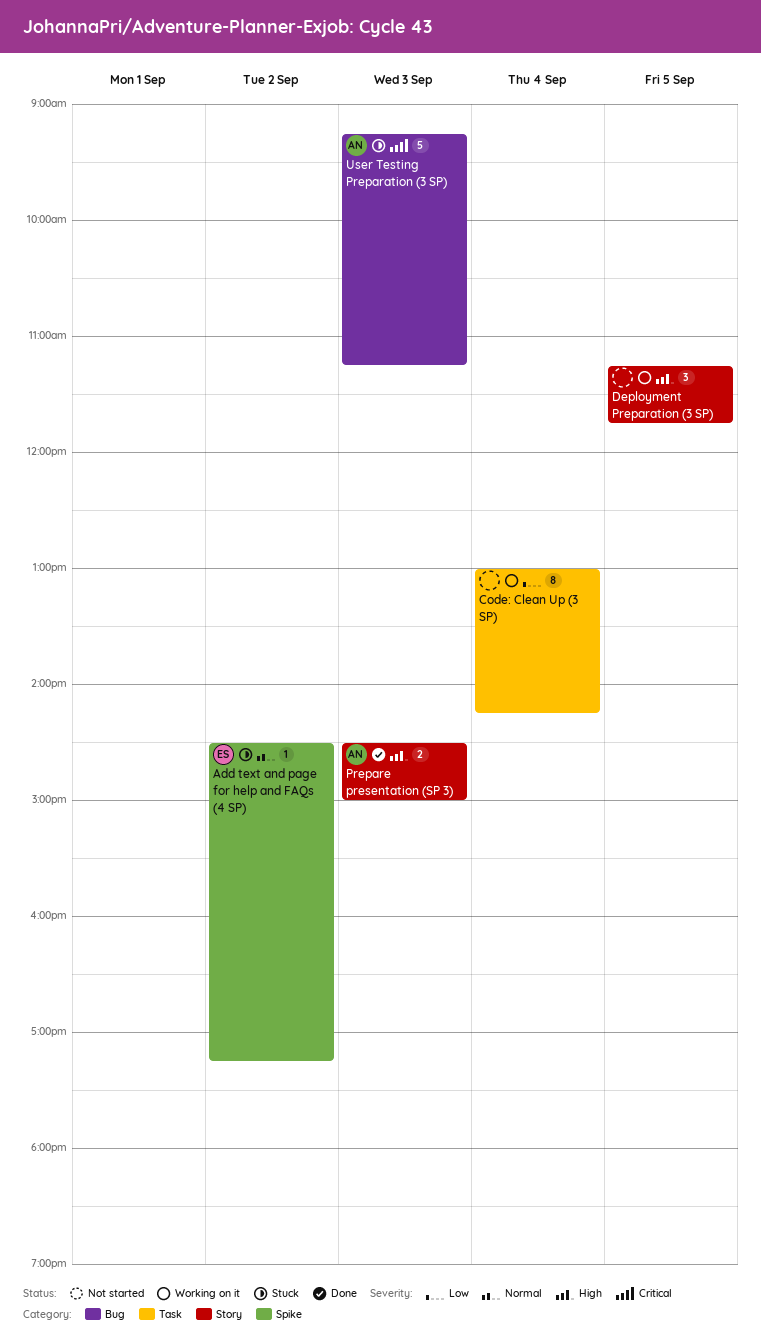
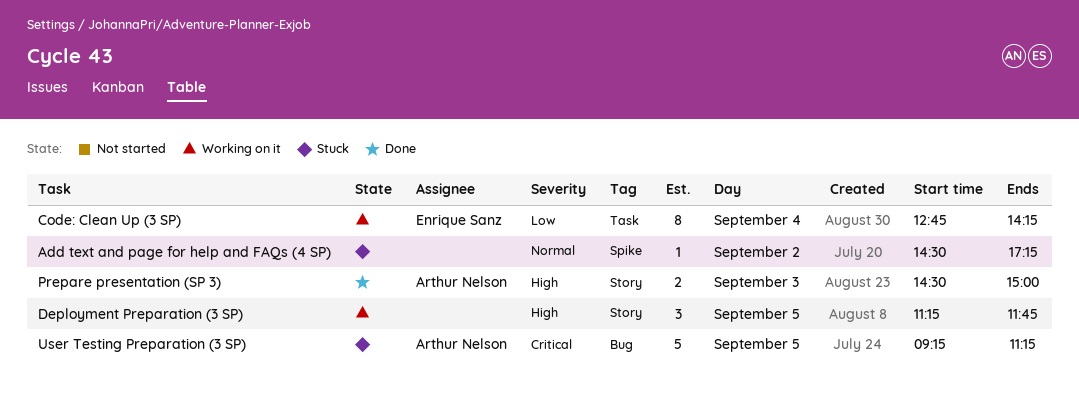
Add text and page for help and FAQs (4 SP), owner: Enrique Sanz -> none
Code: Clean Up (3 SP), owner: none -> Enrique Sanz
Code: Clean Up (3 SP), begins: 13:00 -> 12:45
User Testing Preparation (3 SP), day: Sep 3 -> Sep 5

